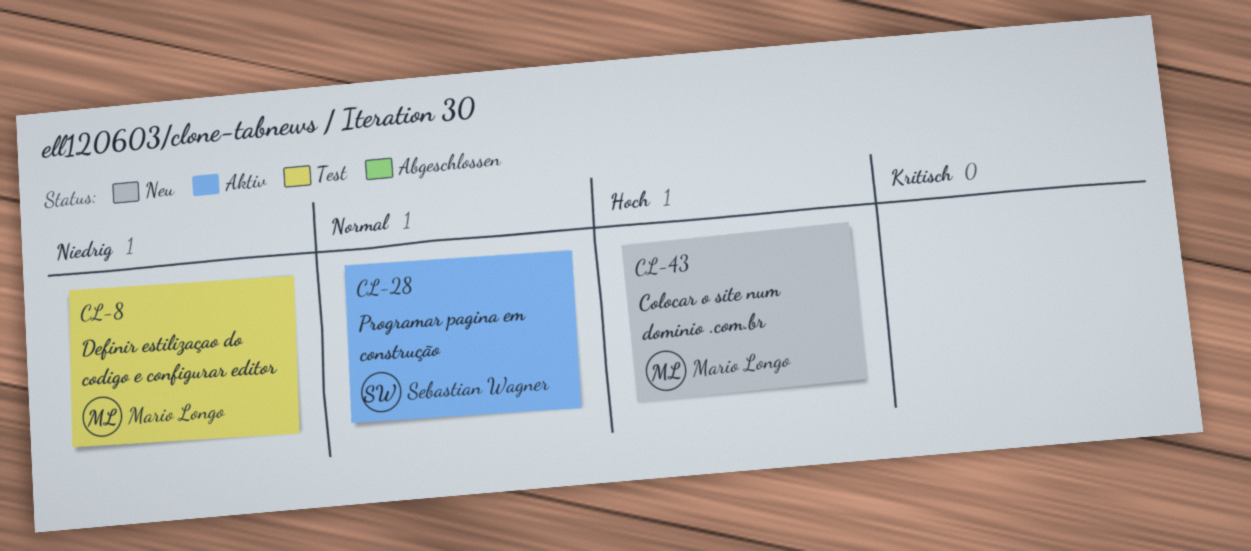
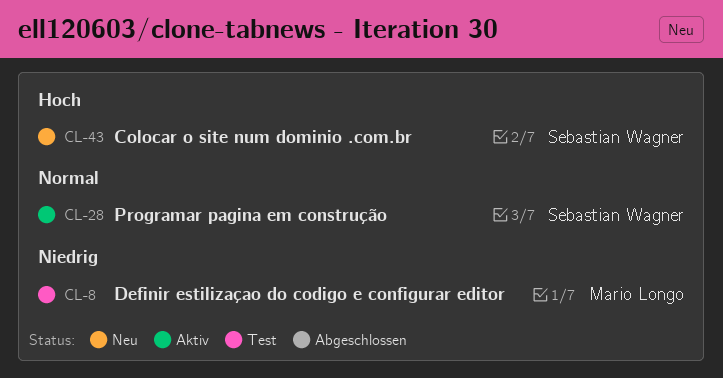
CL-43, owner: Mario Longo -> Sebastian Wagner

